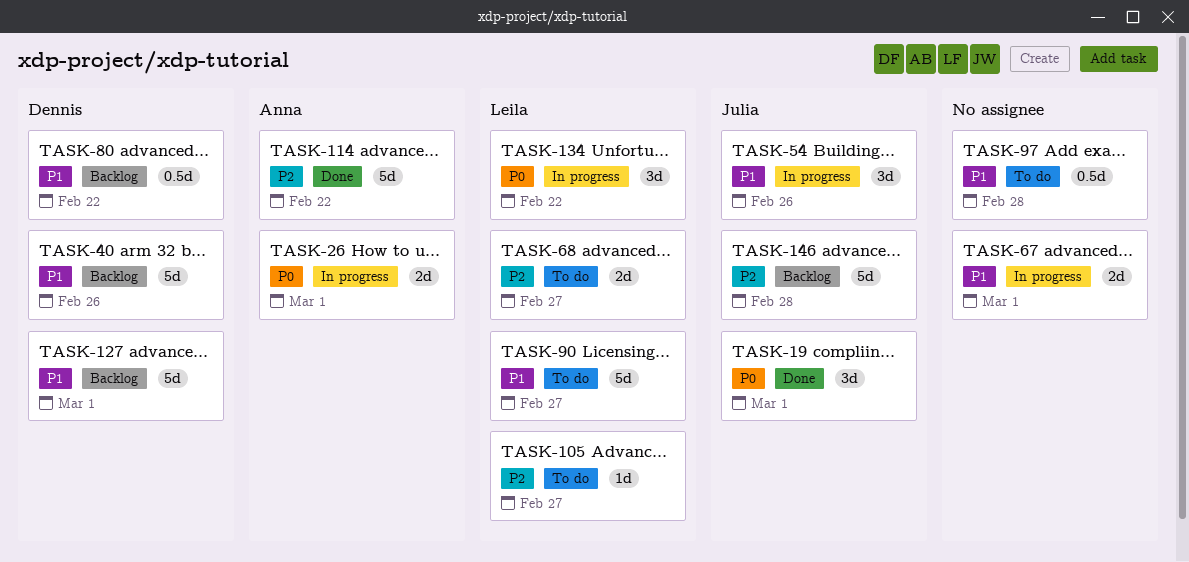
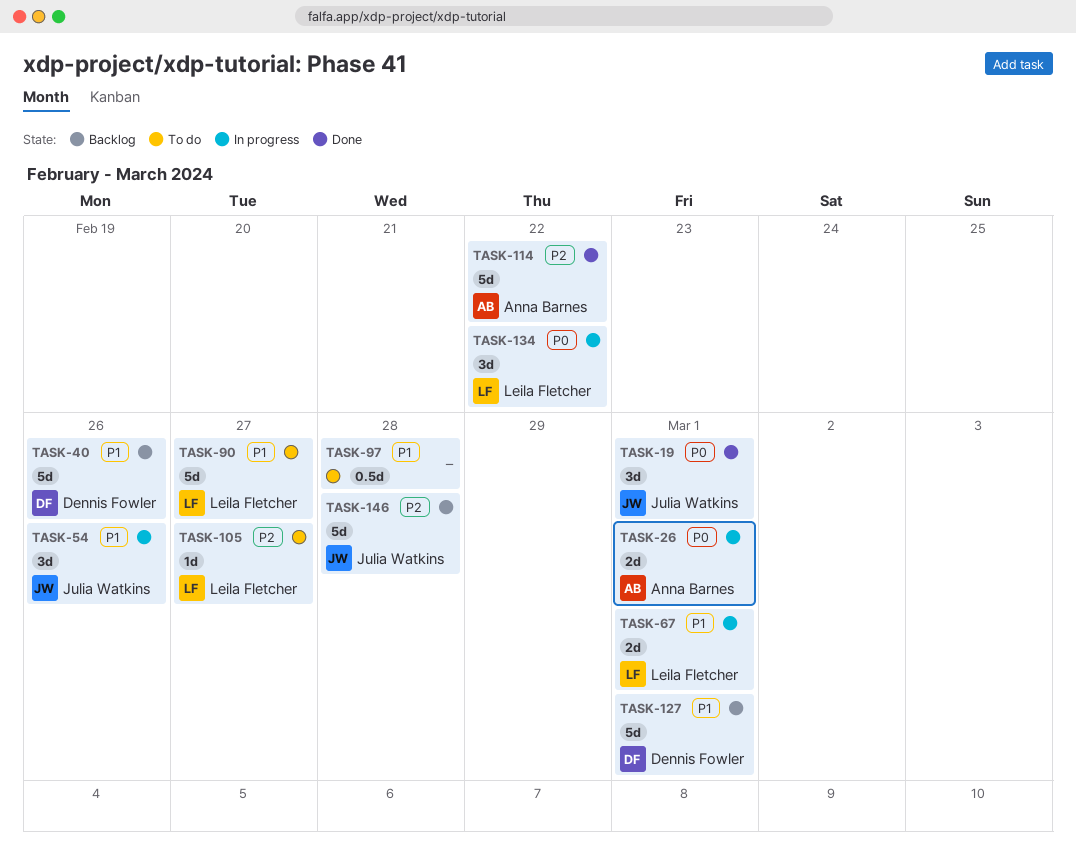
TASK-67, owner: none -> Leila Fletcher
TASK-68: present -> none
TASK-80: present -> none

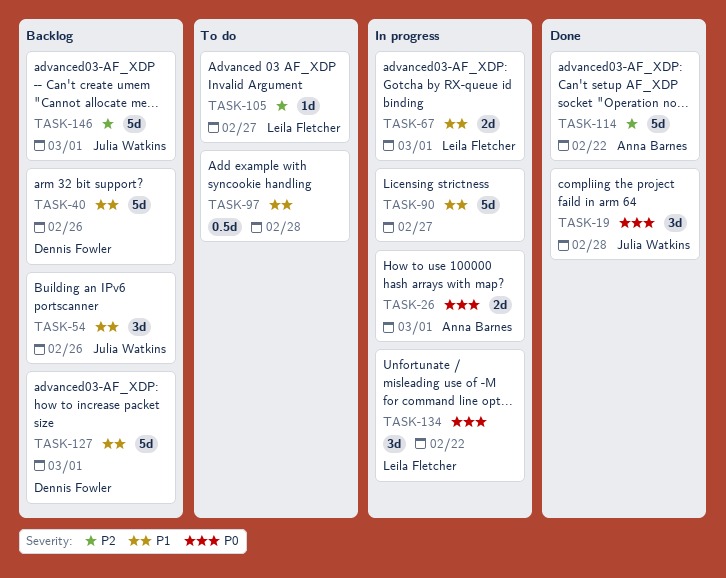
TASK-19, due: Mar 1 -> Feb 28
TASK-54, status: In progress -> Backlog
TASK-90, status: To do -> In progress
TASK-90, owner: Leila Fletcher -> none
TASK-146, due: Feb 28 -> Mar 1

